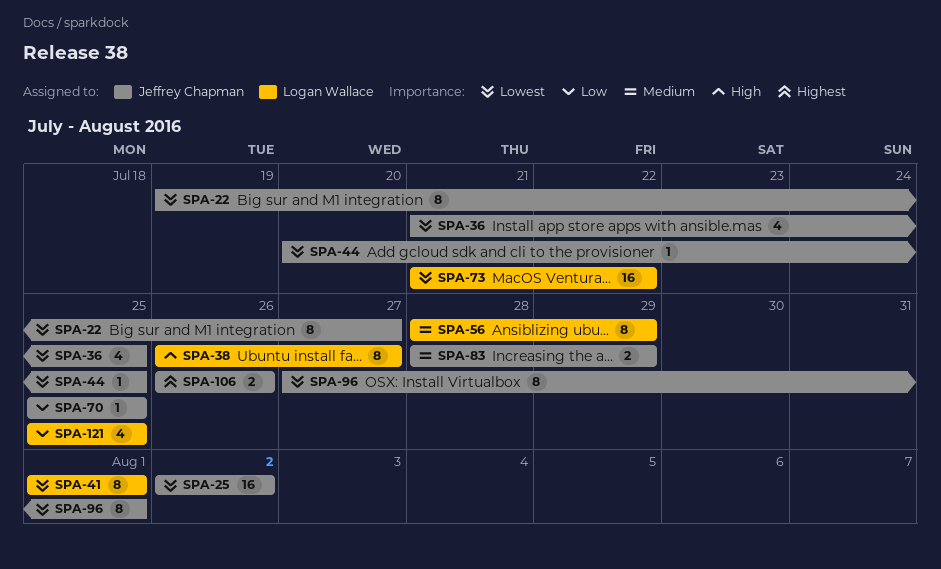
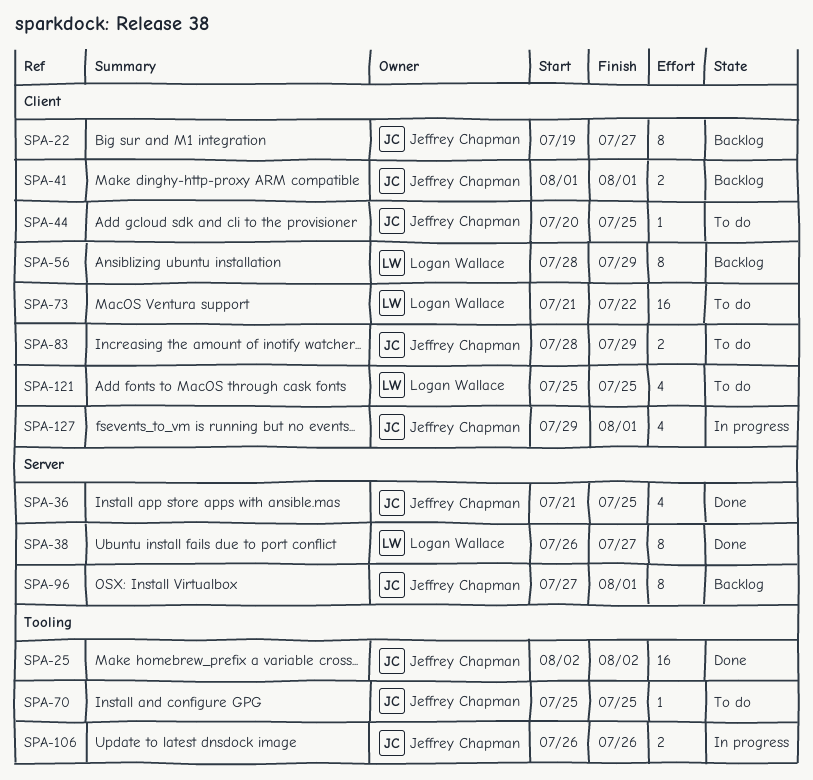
SPA-41, owner: Logan Wallace -> Jeffrey Chapman
SPA-41, estimate: 8 -> 2
SPA-127: none -> present

